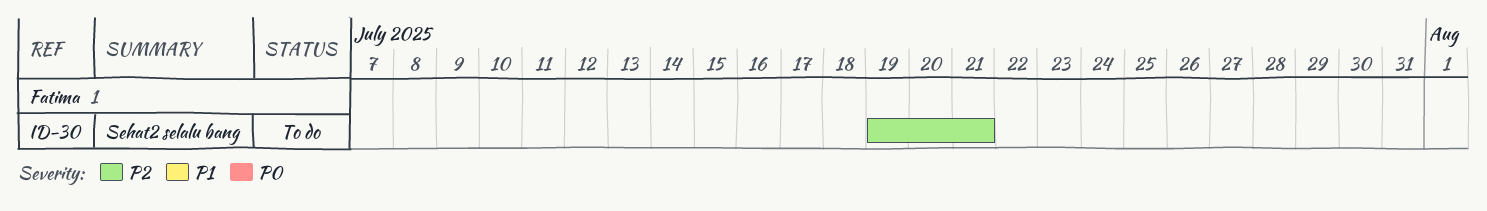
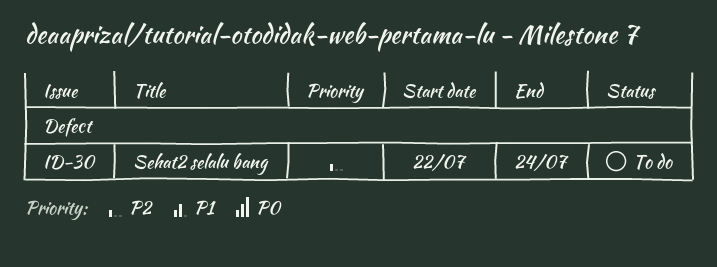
ID-30, start: Jul 19 -> Jul 22
ID-30, due: Jul 21 -> Jul 24

